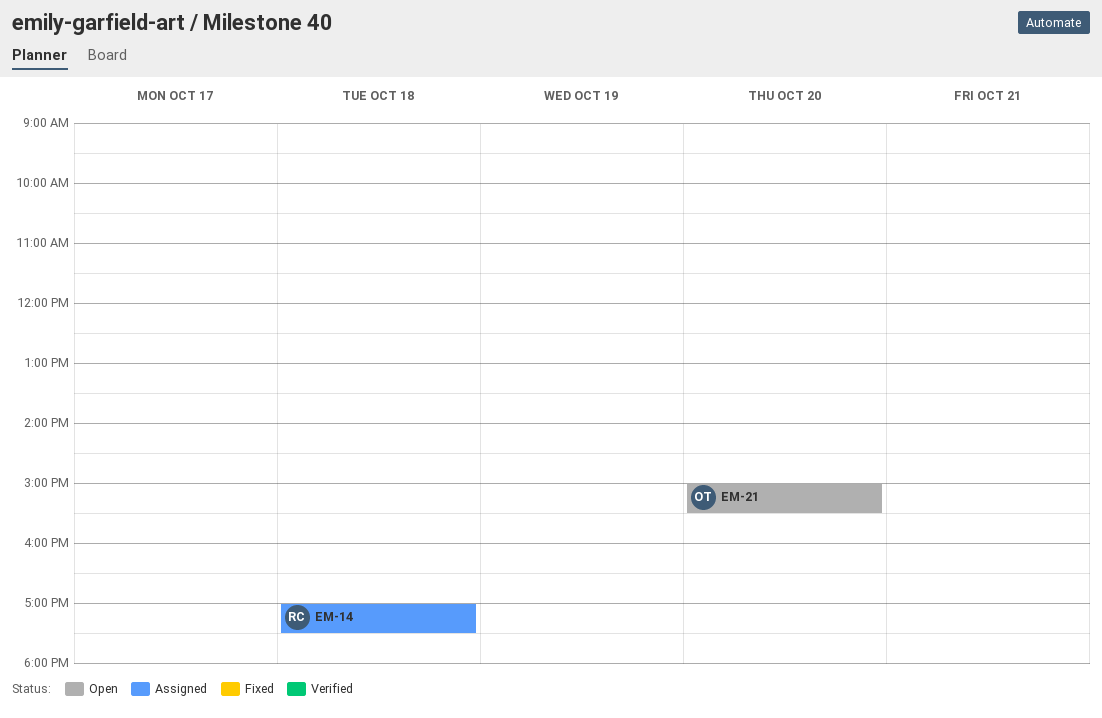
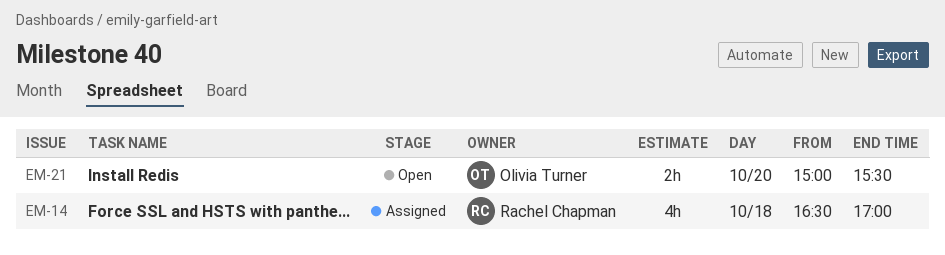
EM-14, begins: 17:00 -> 16:30
EM-14, ends: 17:30 -> 17:00

